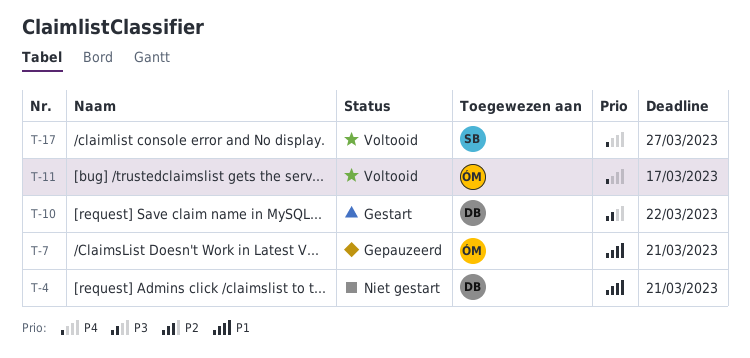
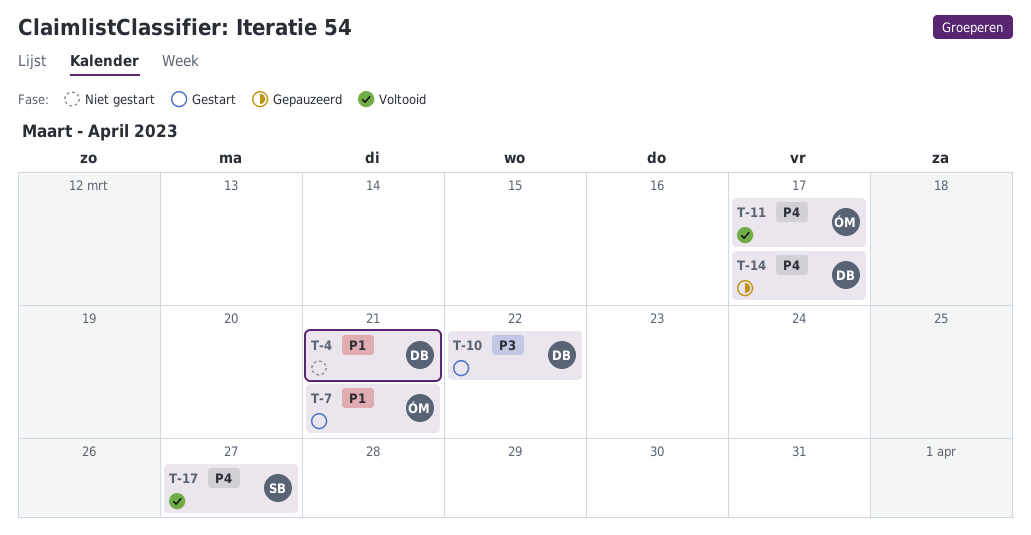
T-7, status: Gepauzeerd -> Gestart
T-14: none -> present

